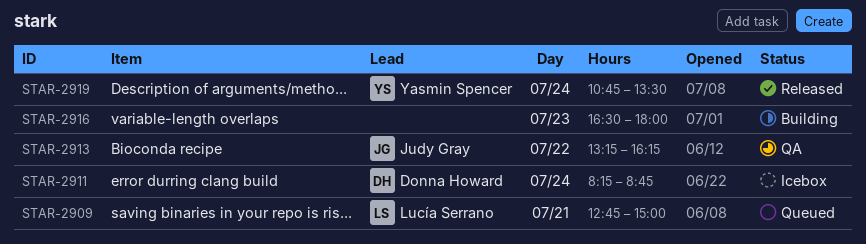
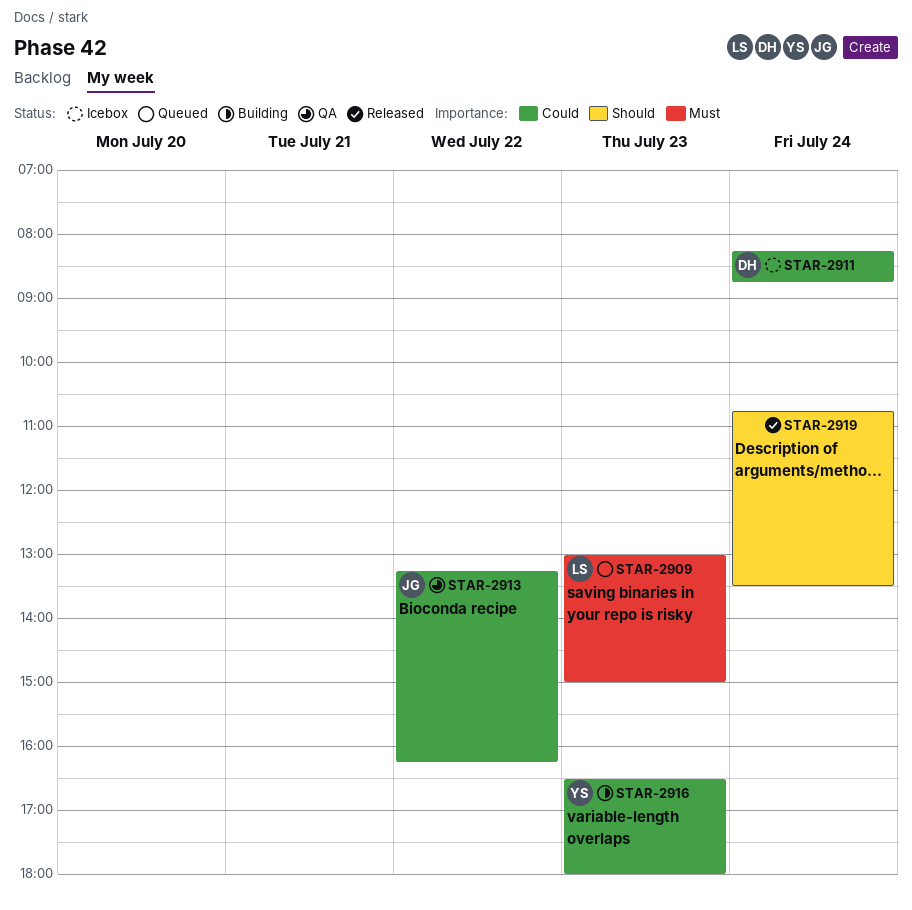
STAR-2909, day: Jul 21 -> Jul 23
STAR-2909, begins: 12:45 -> 13:00
STAR-2916, owner: none -> Yasmin Spencer
STAR-2919, owner: Yasmin Spencer -> none

